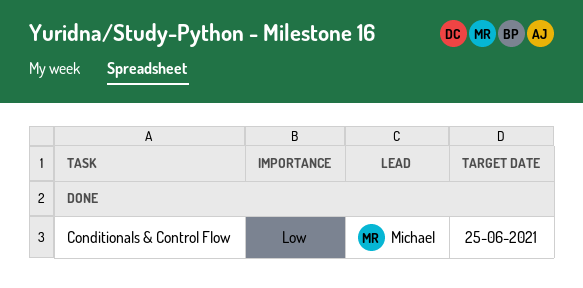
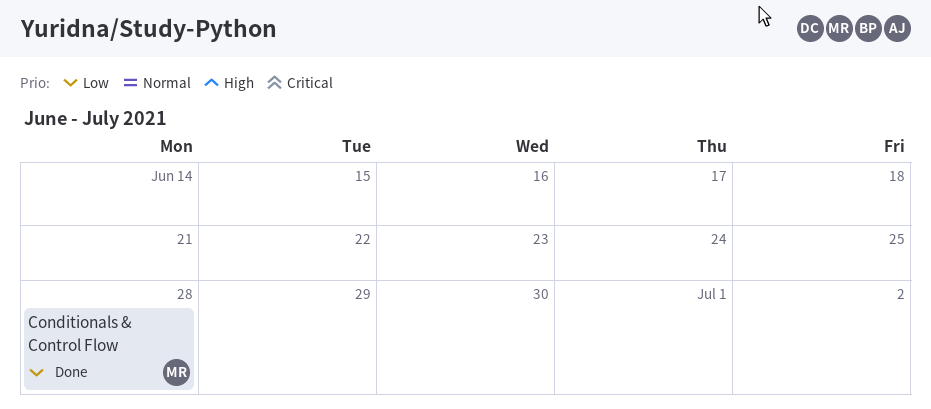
Conditionals & Control Flow, due: Jun 25 -> Jun 28

